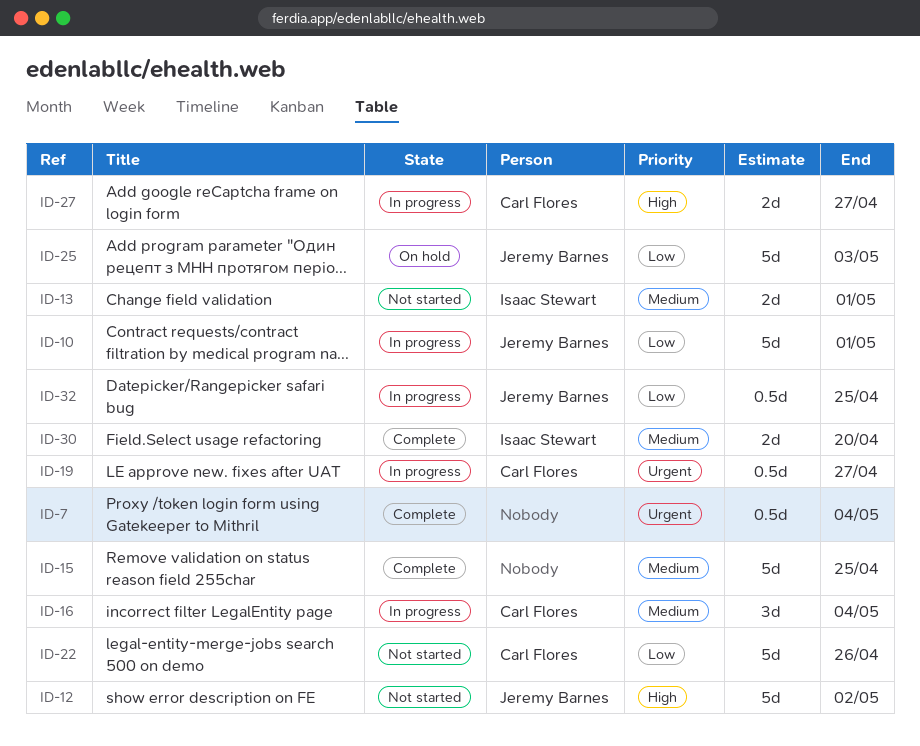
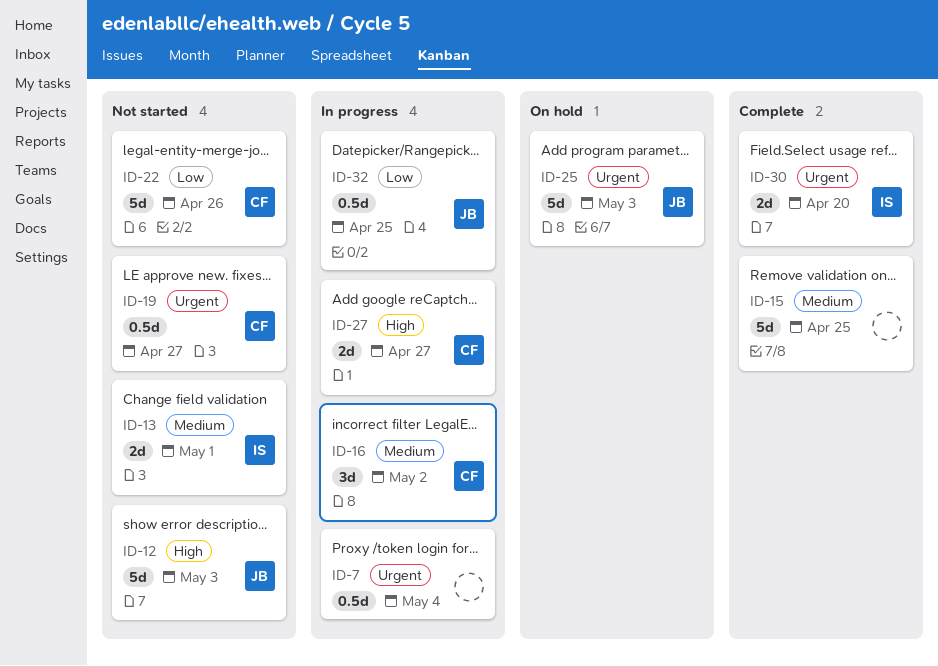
ID-7, status: Complete -> In progress
ID-10: present -> none
ID-12, due: May 2 -> May 3
ID-16, due: May 4 -> May 2
ID-19, status: In progress -> Not started
ID-25, priority: Low -> Urgent
ID-30, priority: Medium -> Urgent

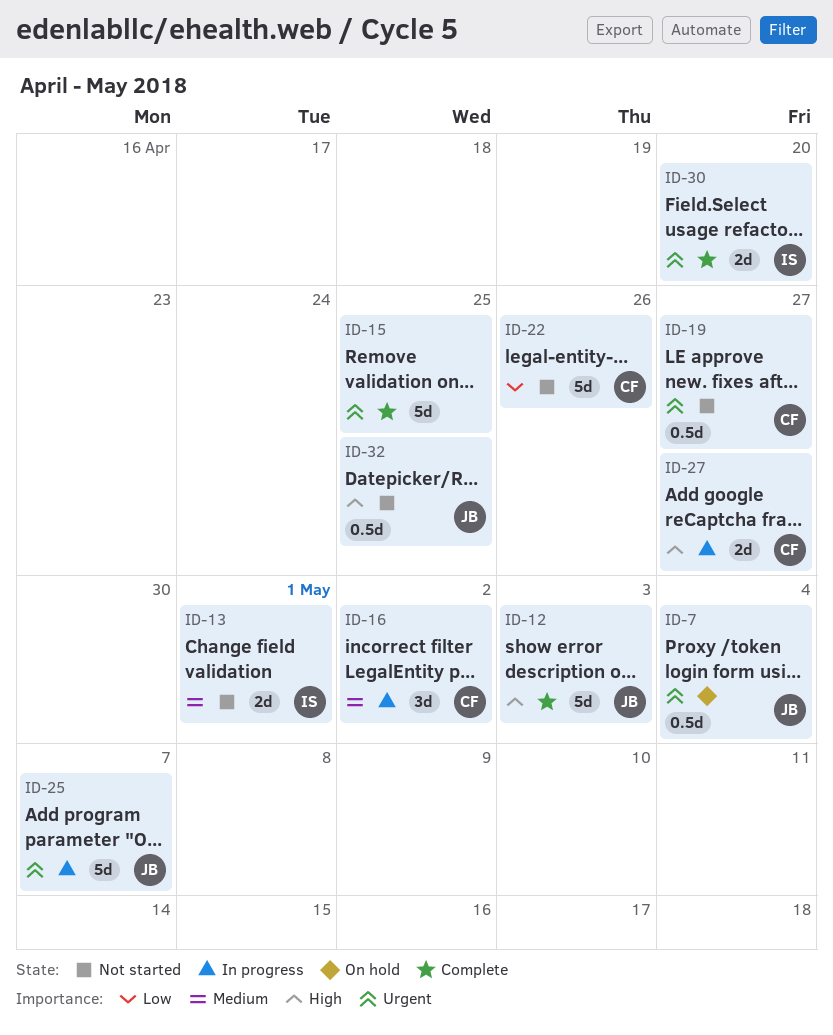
ID-7, status: In progress -> On hold
ID-7, owner: none -> JB
ID-12, status: Not started -> Complete
ID-15, priority: Medium -> Urgent
ID-25, status: On hold -> In progress
ID-25, due: May 3 -> May 7
ID-32, status: In progress -> Not started
ID-32, priority: Low -> High

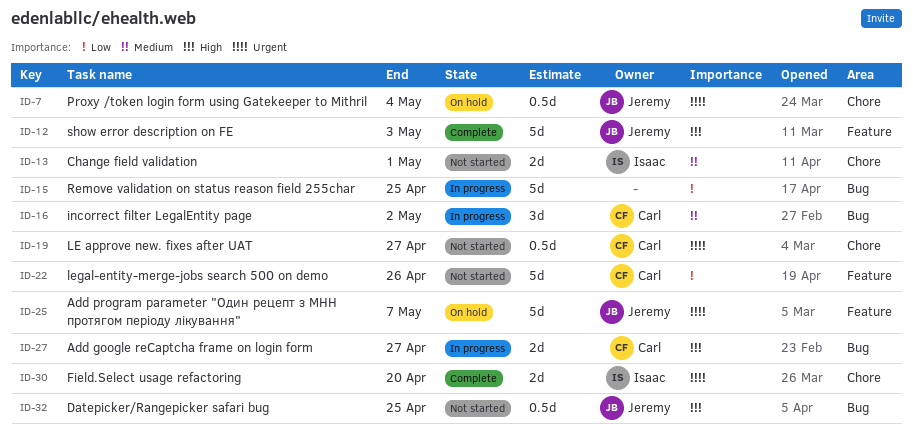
ID-15, status: Complete -> In progress
ID-15, priority: Urgent -> Low
ID-25, status: In progress -> On hold

